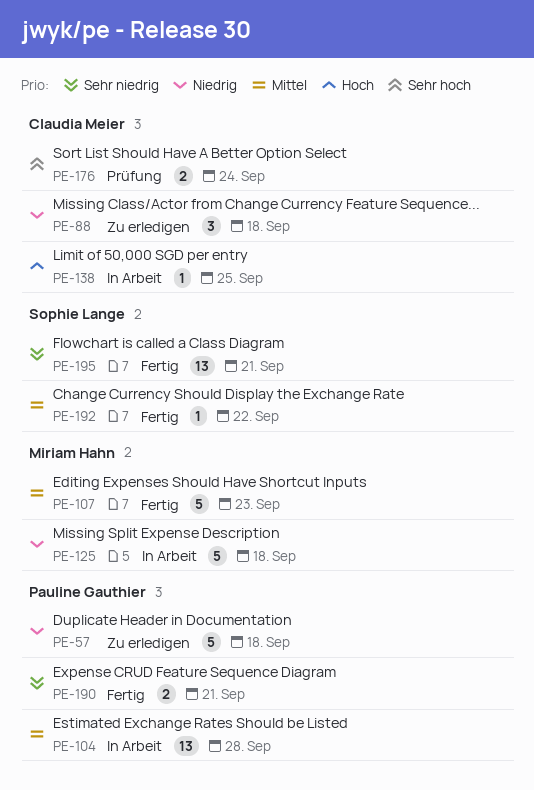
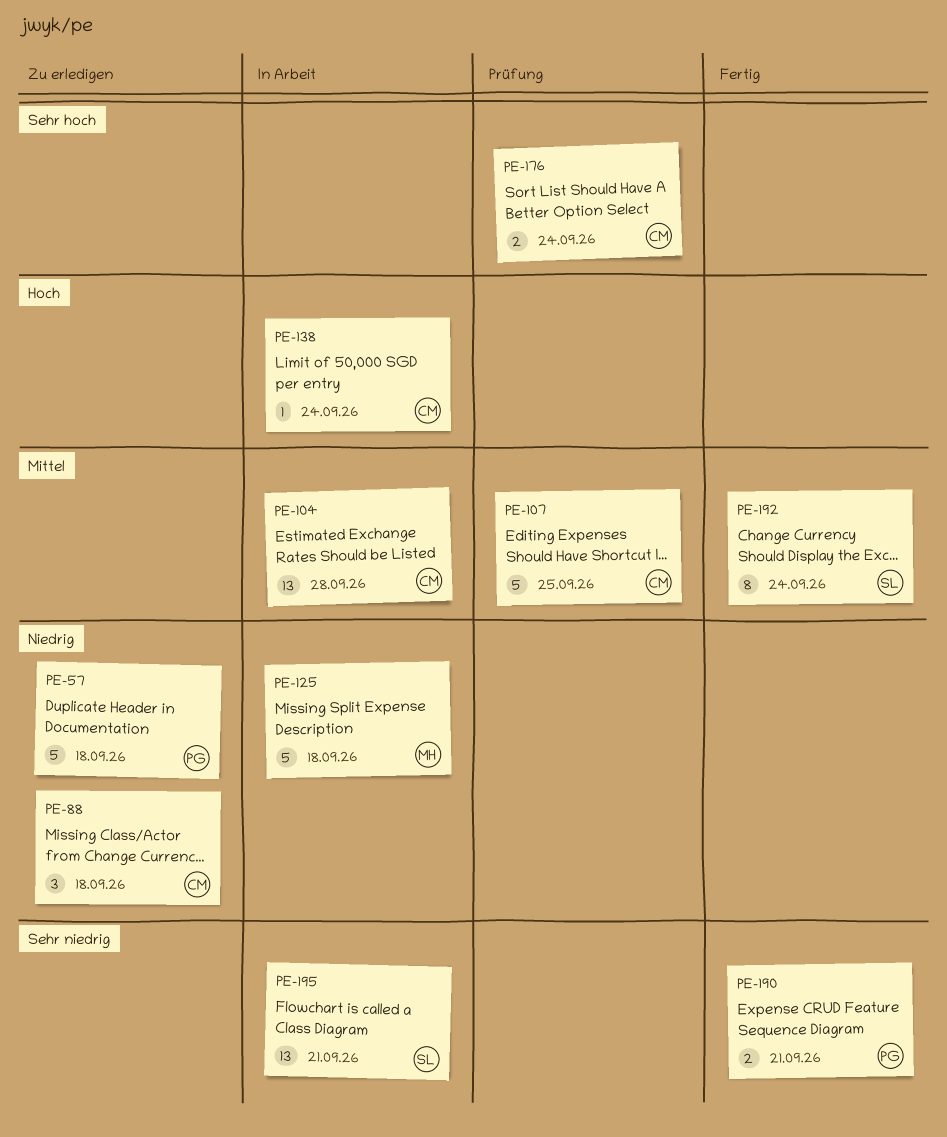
PE-104, owner: Pauline Gauthier -> Claudia Meier
PE-107, status: Fertig -> Prüfung
PE-107, owner: Miriam Hahn -> Claudia Meier
PE-107, due: Sep 23 -> Sep 25
PE-138, due: Sep 25 -> Sep 24
PE-192, estimate: 1 -> 8
PE-192, due: Sep 22 -> Sep 24
PE-195, status: Fertig -> In Arbeit

